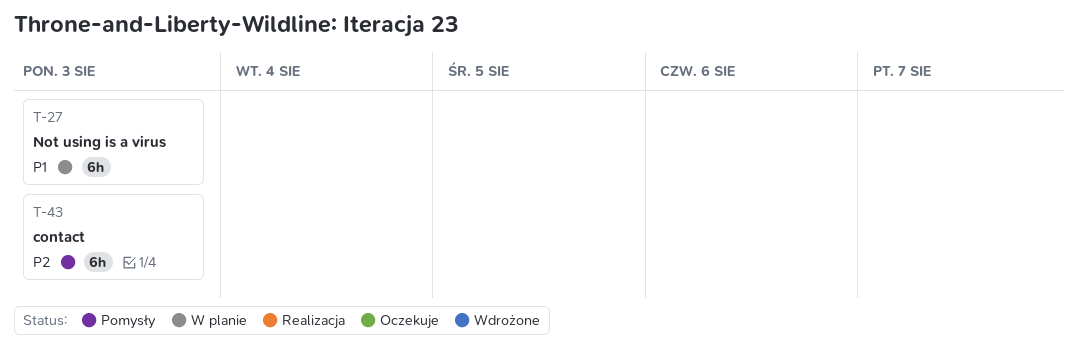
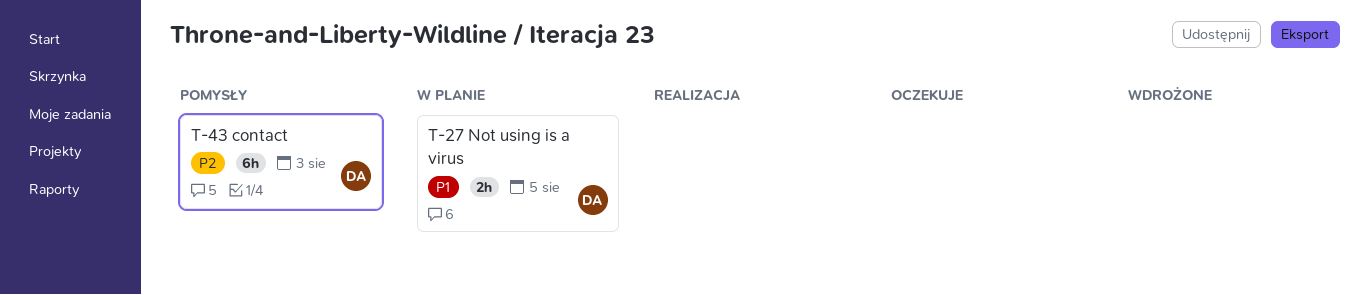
T-27, estimate: 6h -> 2h
T-27, due: Aug 3 -> Aug 5

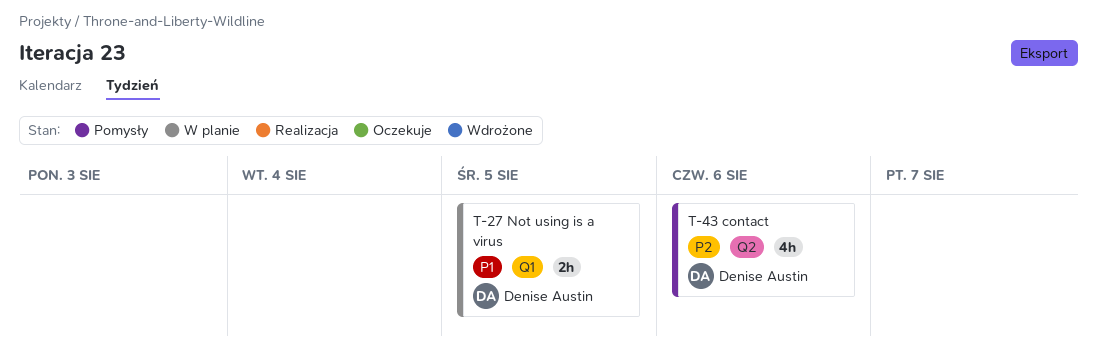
T-43, estimate: 6h -> 4h
T-43, due: Aug 3 -> Aug 6

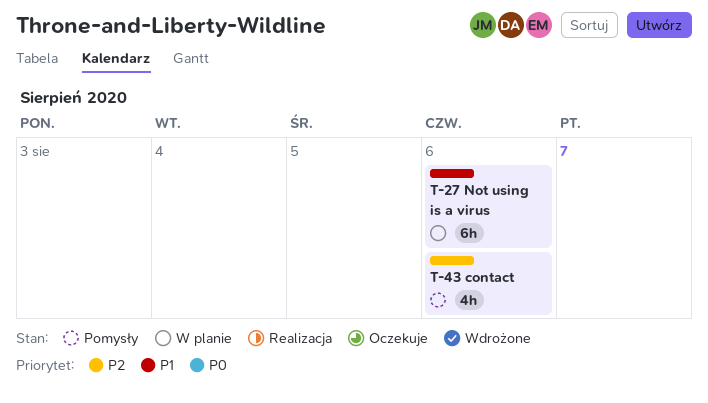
T-27, estimate: 2h -> 6h
T-27, due: Aug 5 -> Aug 6

